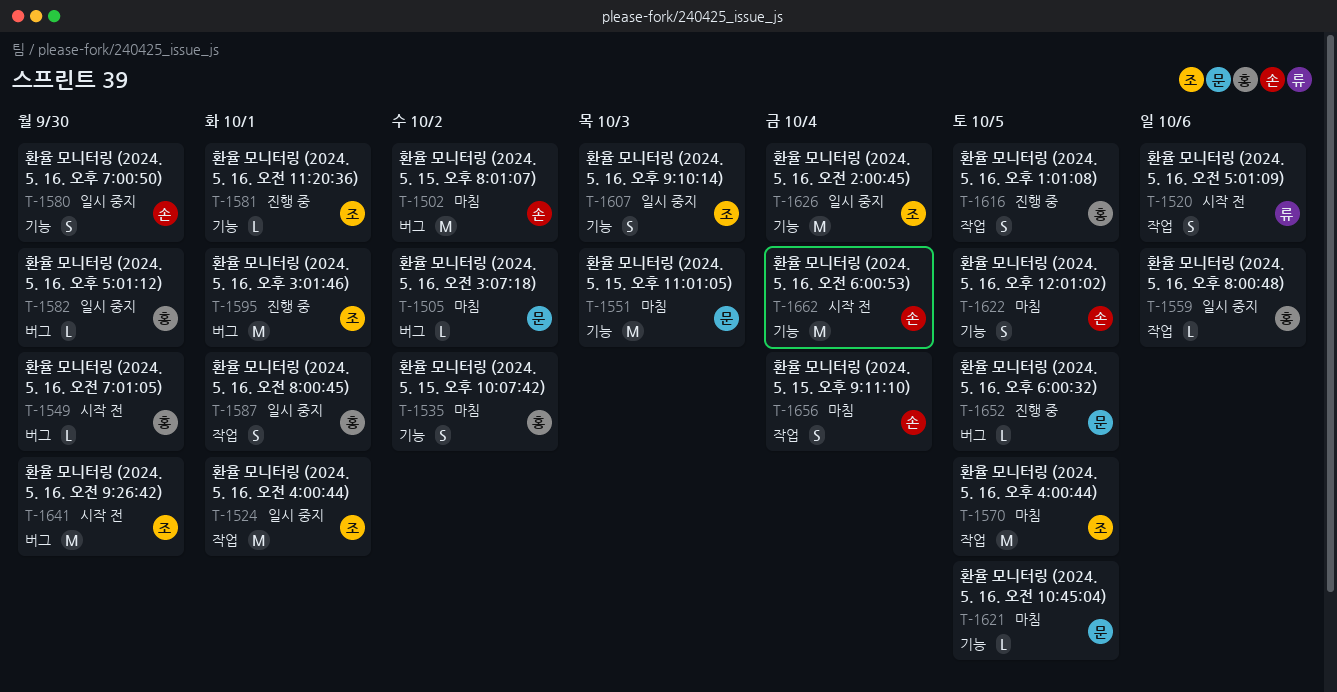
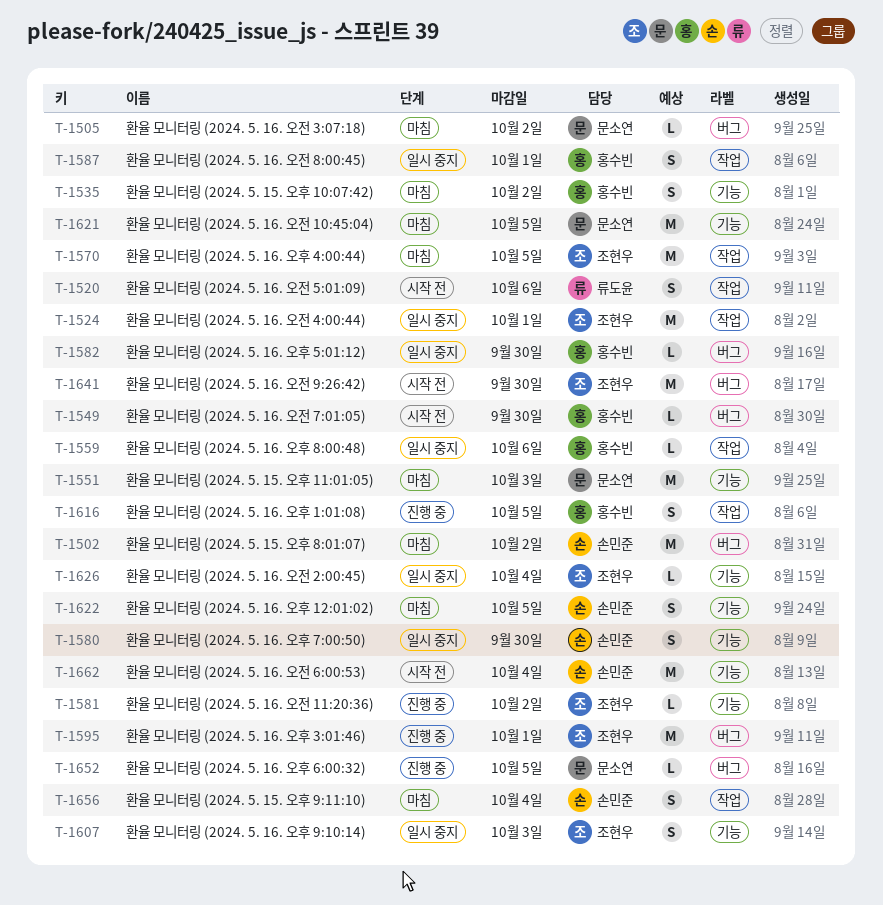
T-1581, due: Oct 1 -> Oct 2
T-1621, estimate: L -> M
T-1626, estimate: M -> L

